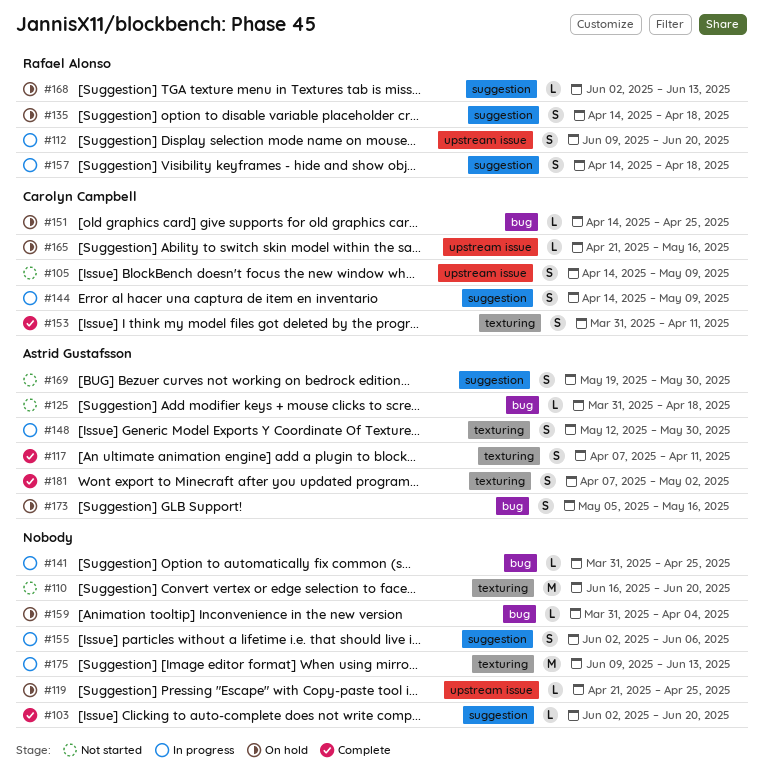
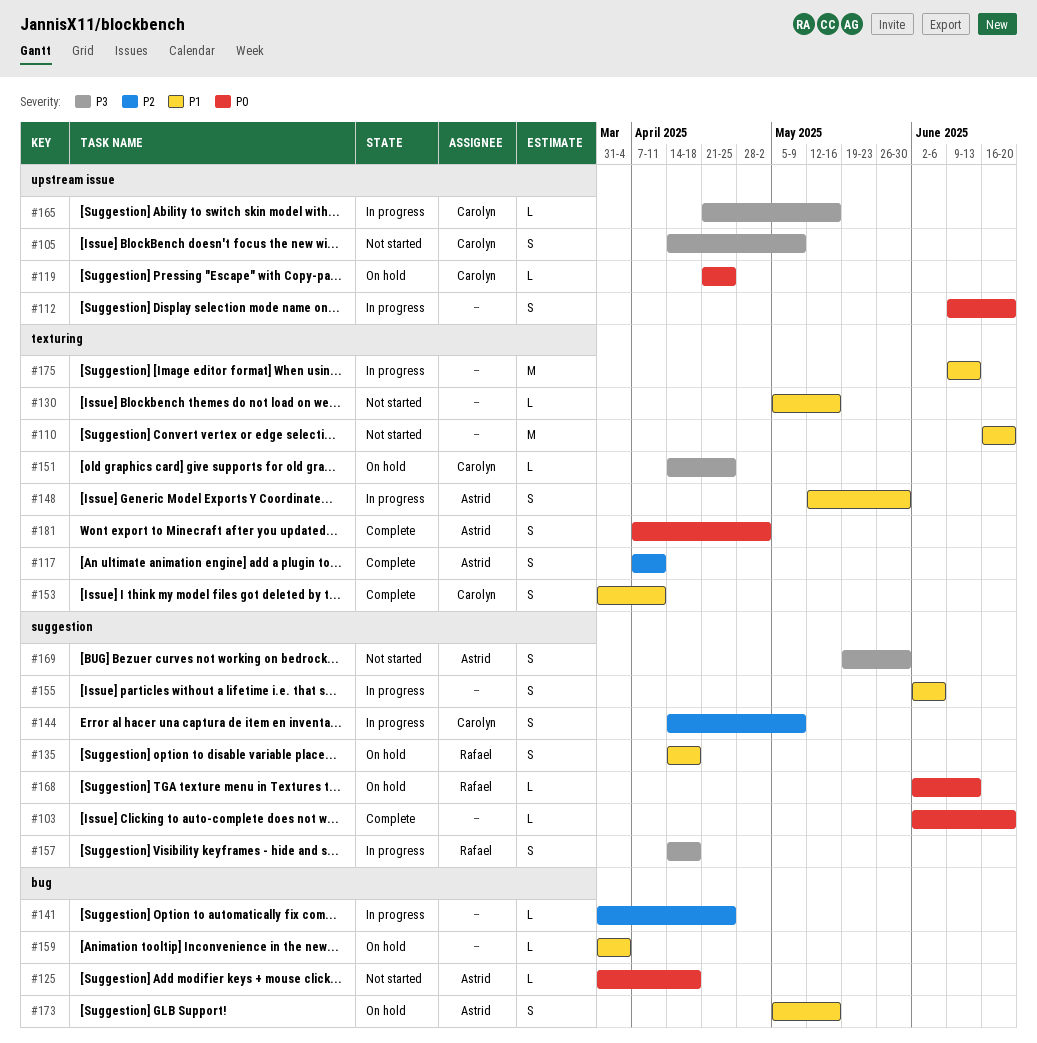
#112, owner: Rafael Alonso -> none
#119, owner: none -> Carolyn Campbell
#130: none -> present
#151, label: bug -> texturing
#165, status: On hold -> In progress

